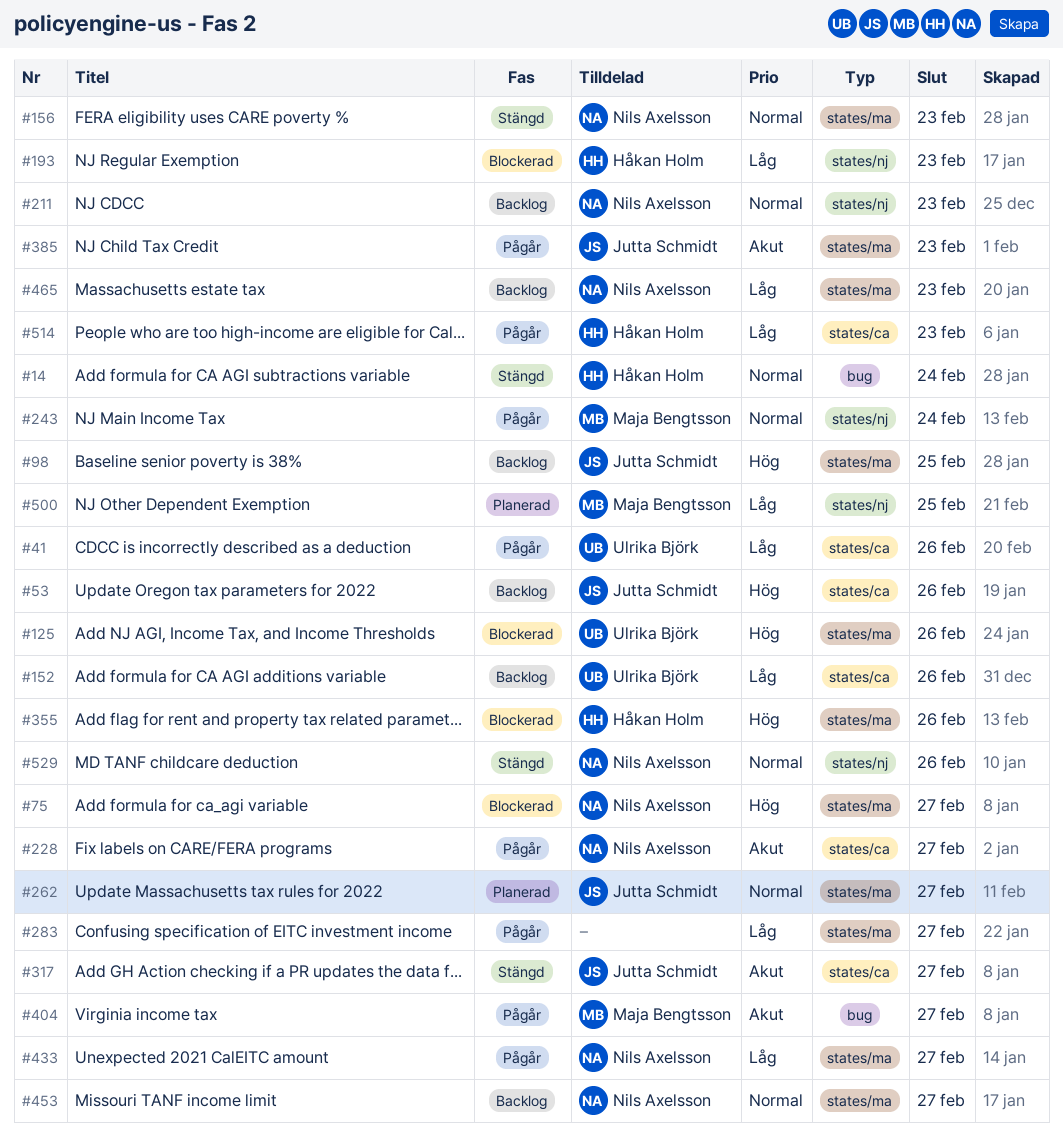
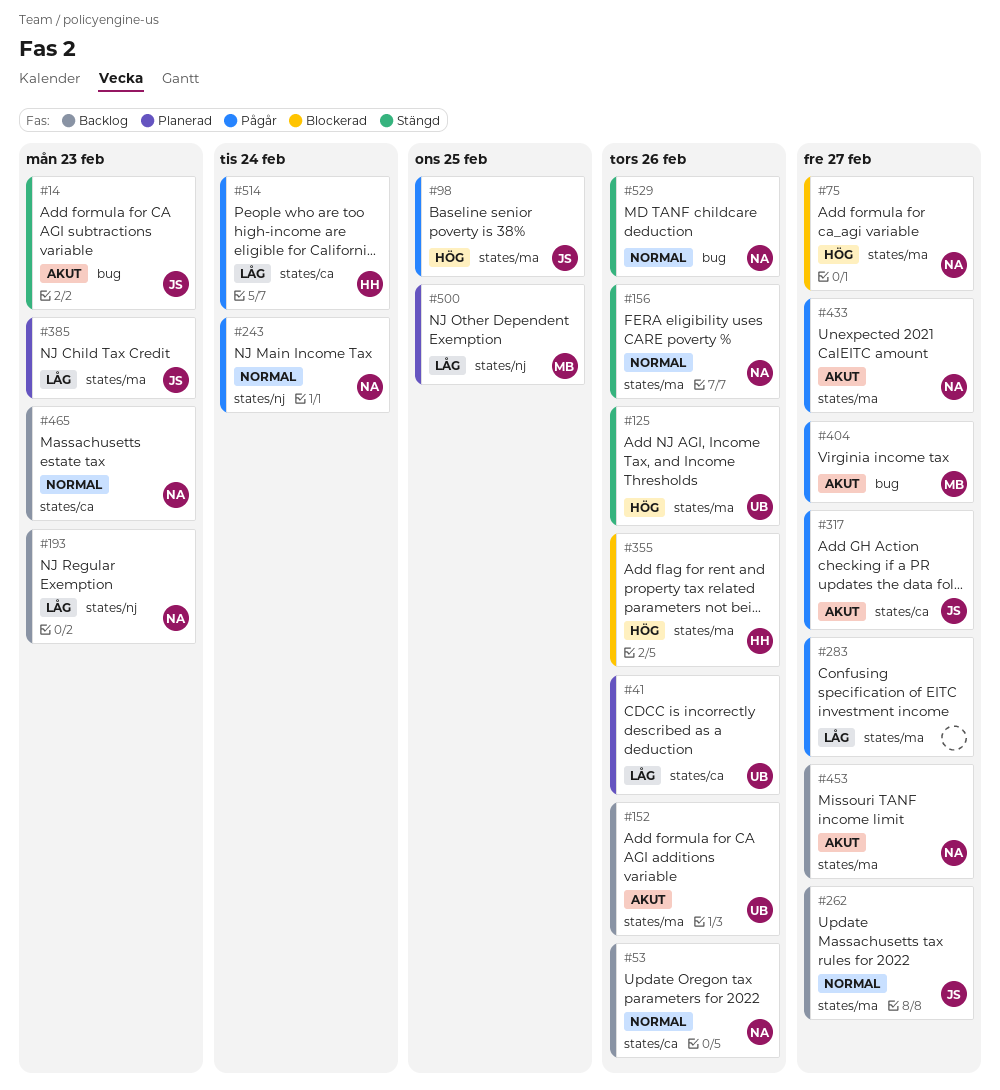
#14, owner: Håkan Holm -> Jutta Schmidt
#14, priority: Normal -> Akut
#14, due: Feb 24 -> Feb 23
#41, status: Pågår -> Planerad
#53, owner: Jutta Schmidt -> Nils Axelsson
#53, priority: Hög -> Normal
#98, status: Backlog -> Pågår
#125, status: Blockerad -> Stängd
#152, priority: Låg -> Akut
#152, label: states/ca -> states/ma
#156, due: Feb 23 -> Feb 26
#193, status: Blockerad -> Backlog
#193, owner: Håkan Holm -> Nils Axelsson
#211: present -> none
#228: present -> none
#243, owner: Maja Bengtsson -> Nils Axelsson
#262, status: Planerad -> Backlog
#317, status: Stängd -> Pågår
#385, status: Pågår -> Planerad
#385, priority: Akut -> Låg
#433, priority: Låg -> Akut
#453, priority: Normal -> Akut
#465, priority: Låg -> Normal
#465, label: states/ma -> states/ca
#514, due: Feb 23 -> Feb 24
#529, label: states/nj -> bug

